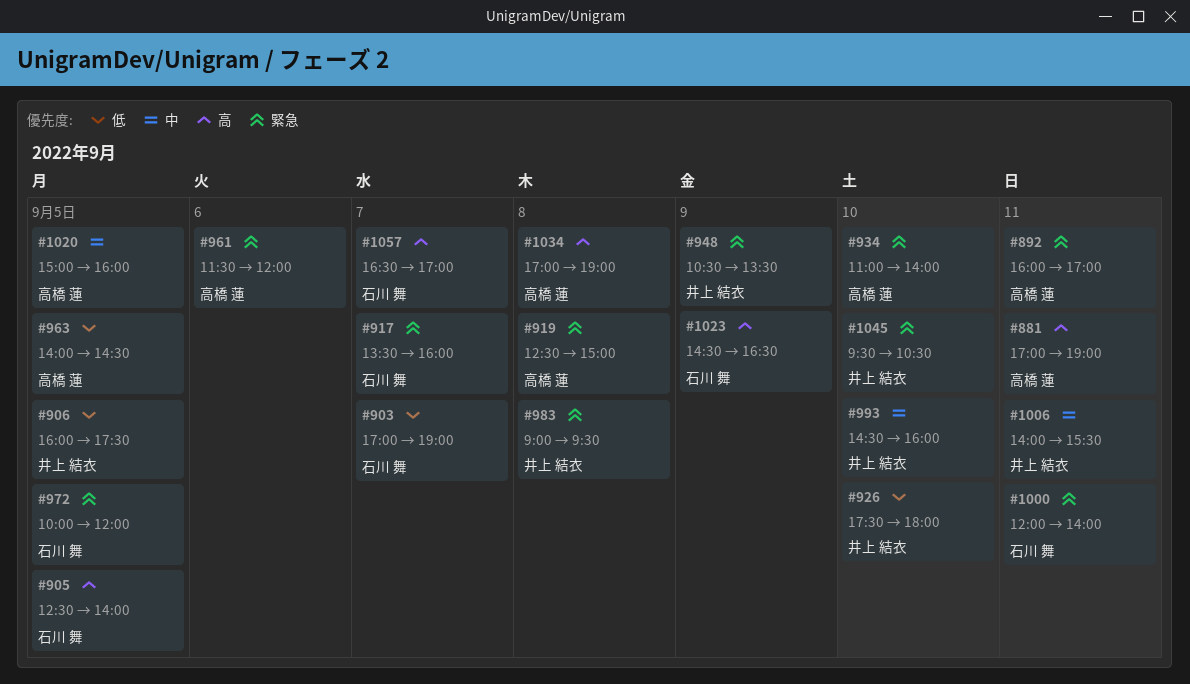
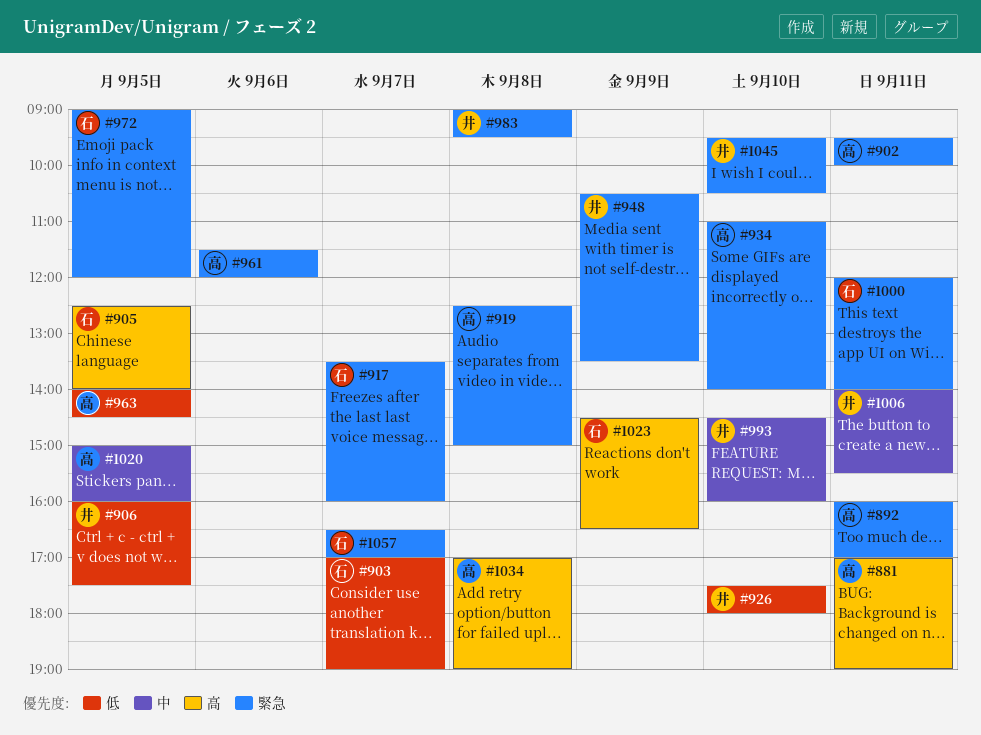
#902: none -> present
#972, begins: 10:00 -> 09:00
#1057, priority: 高 -> 緊急

